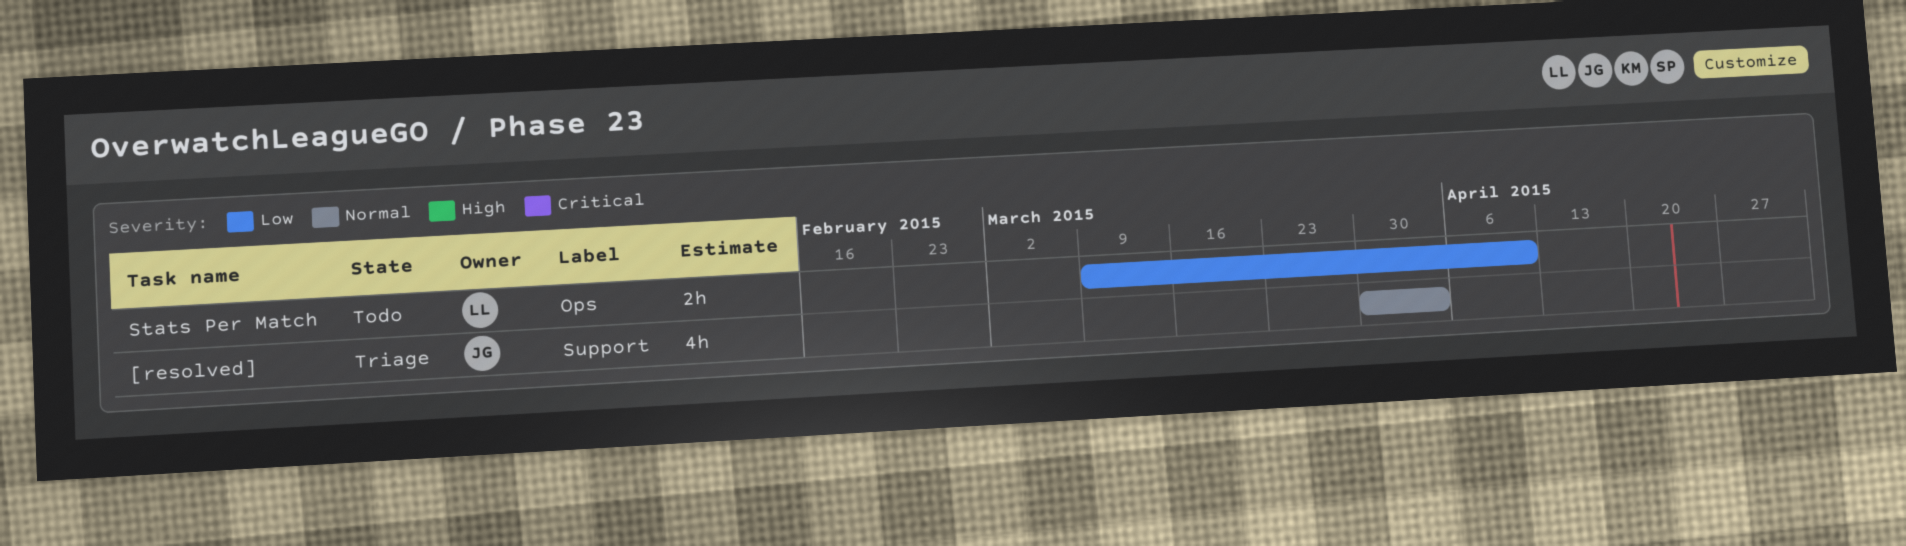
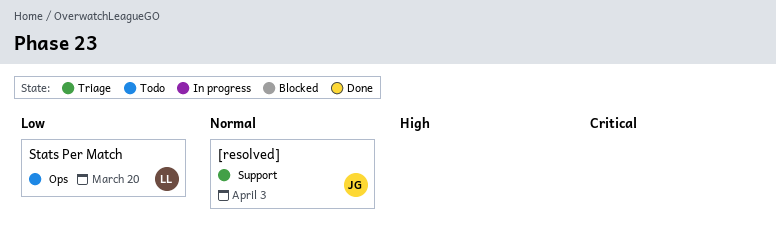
Stats Per Match, due: Apr 10 -> Mar 20

